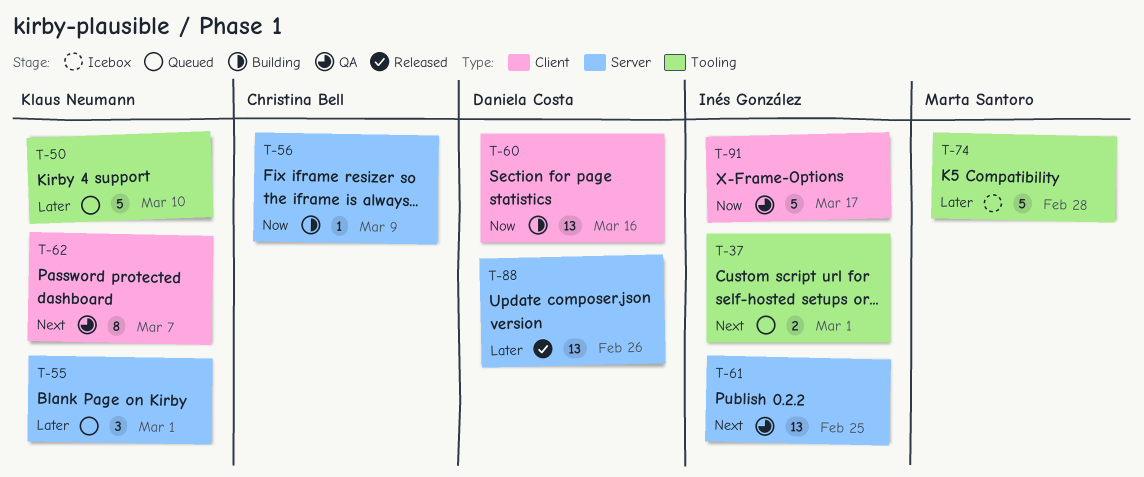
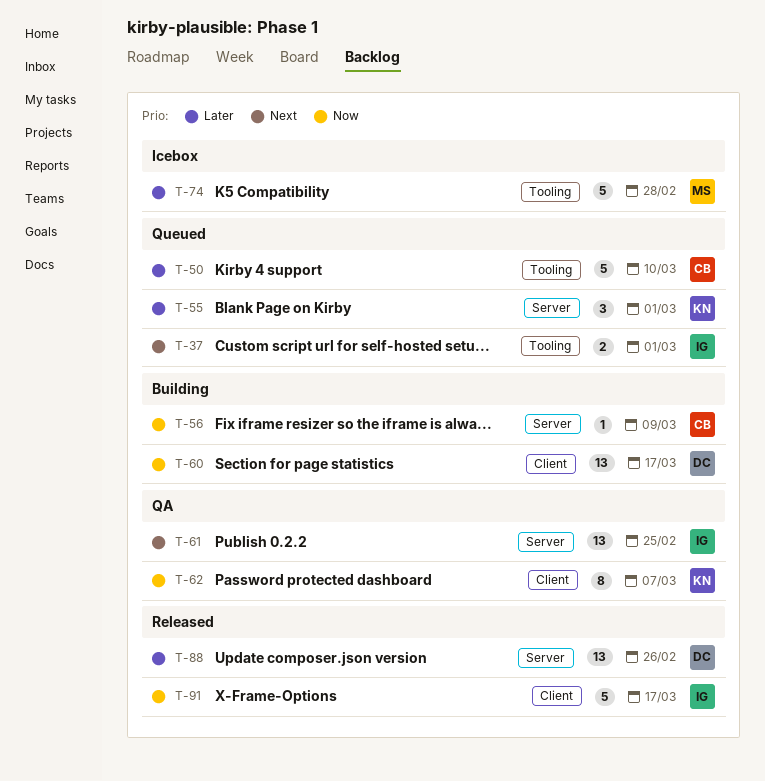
T-50, owner: Klaus Neumann -> Christina Bell
T-60, due: Mar 16 -> Mar 17
T-62, priority: Next -> Now
T-91, status: QA -> Released

